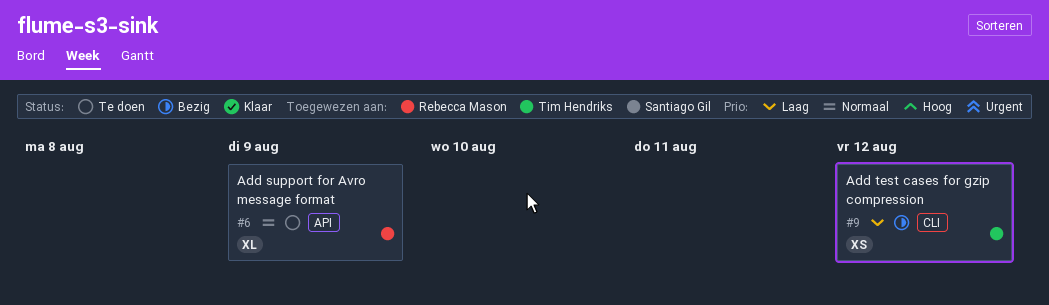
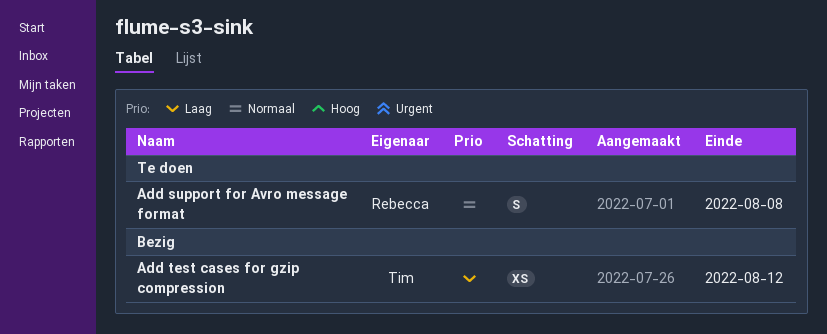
Add support for Avro message format, estimate: XL -> S
Add support for Avro message format, due: Aug 9 -> Aug 8

